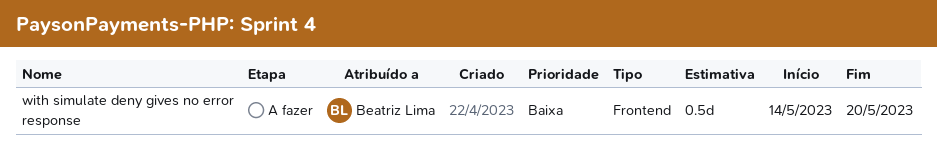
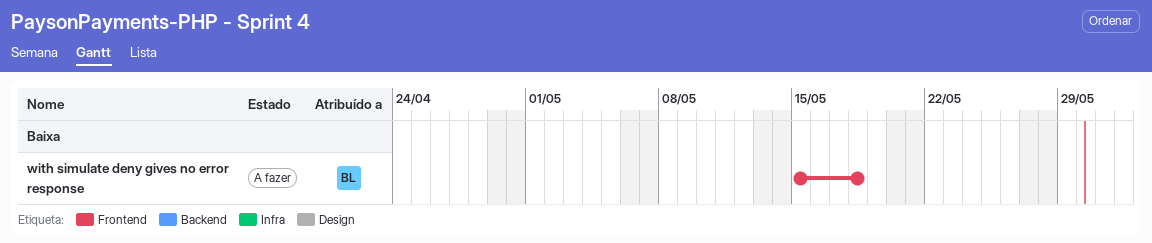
with simulate deny gives no error response, start: May 14 -> May 15
with simulate deny gives no error response, due: May 20 -> May 18

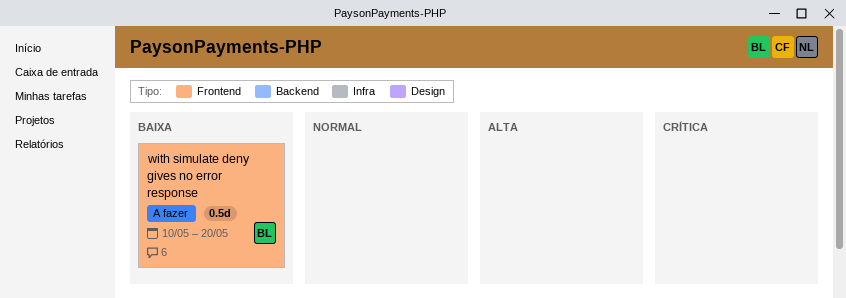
with simulate deny gives no error response, start: May 15 -> May 10
with simulate deny gives no error response, due: May 18 -> May 20

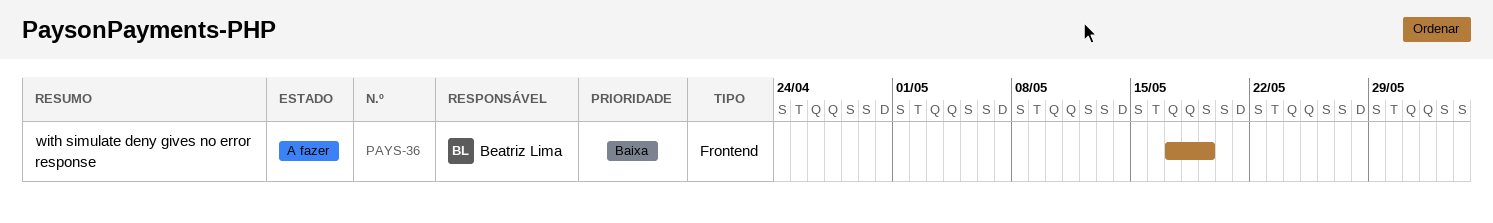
with simulate deny gives no error response, start: May 10 -> May 17
with simulate deny gives no error response, due: May 20 -> May 19

